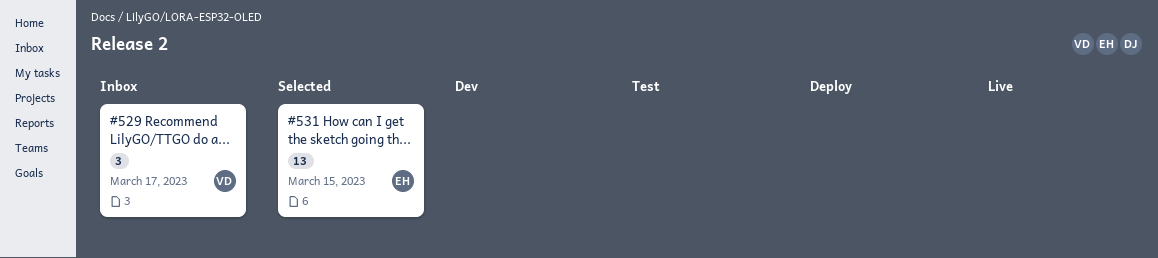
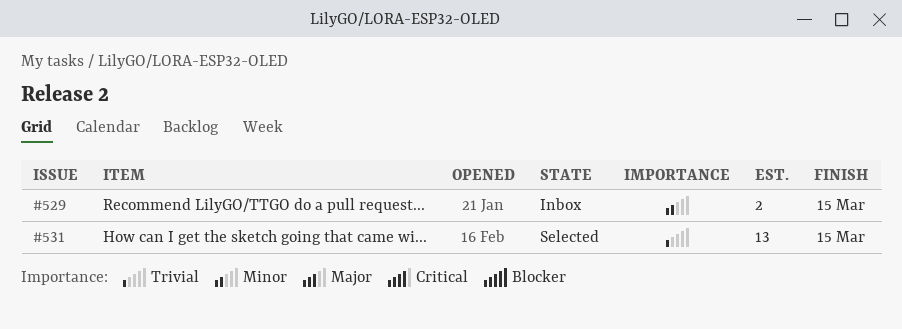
#529, estimate: 3 -> 2
#529, due: Mar 17 -> Mar 15

